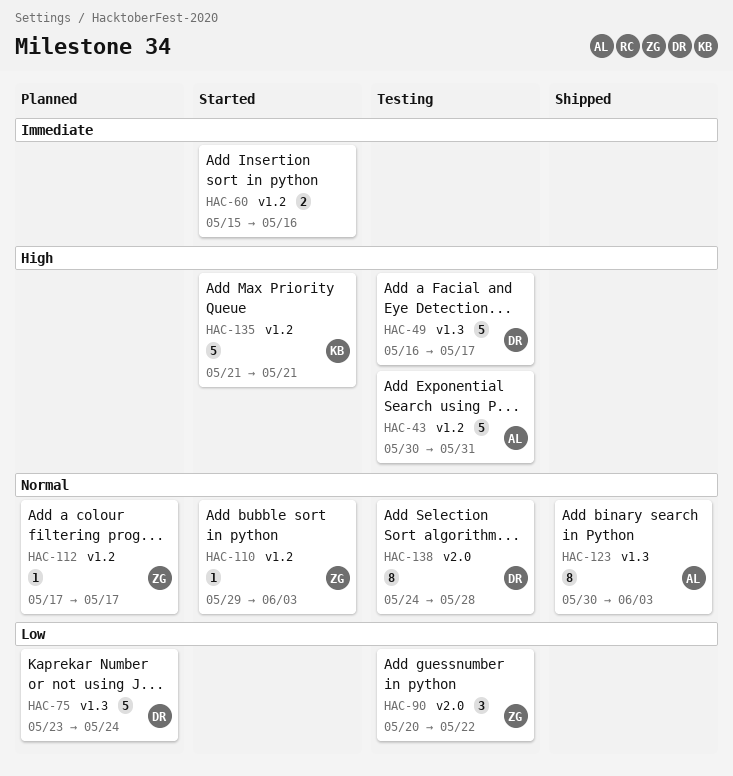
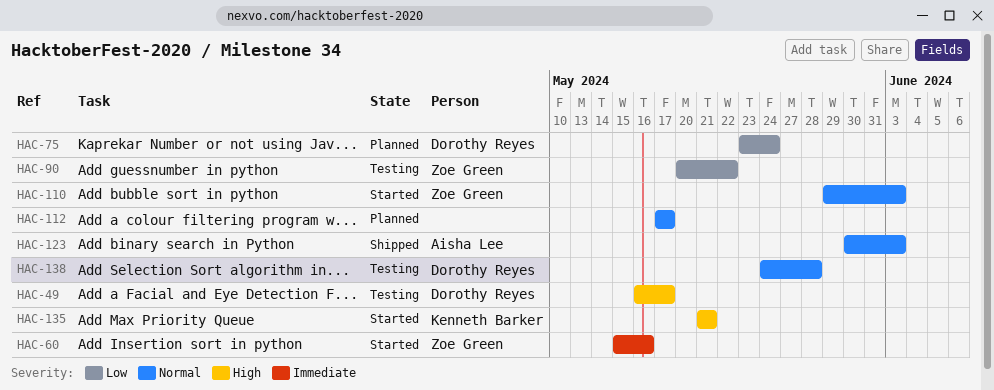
HAC-43: present -> none
HAC-60, owner: none -> Zoe Green
HAC-112, owner: Zoe Green -> none

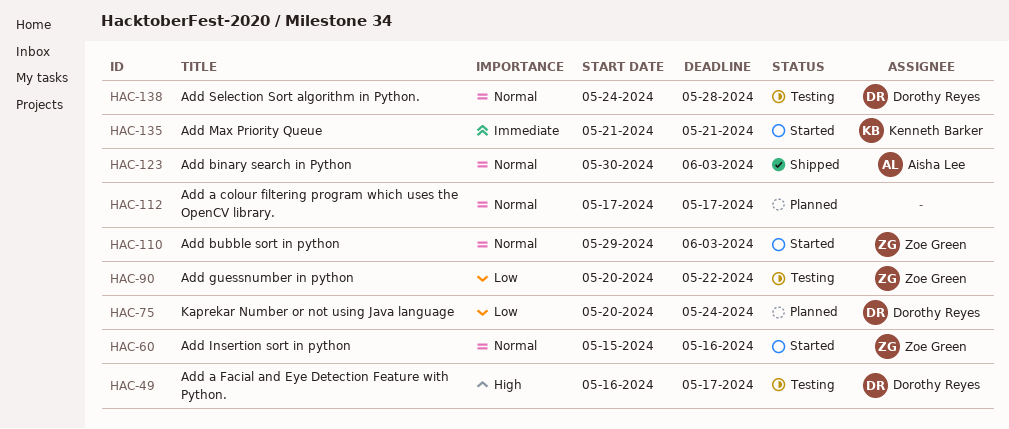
HAC-60, priority: Immediate -> Normal
HAC-75, start: May 23 -> May 20
HAC-135, priority: High -> Immediate

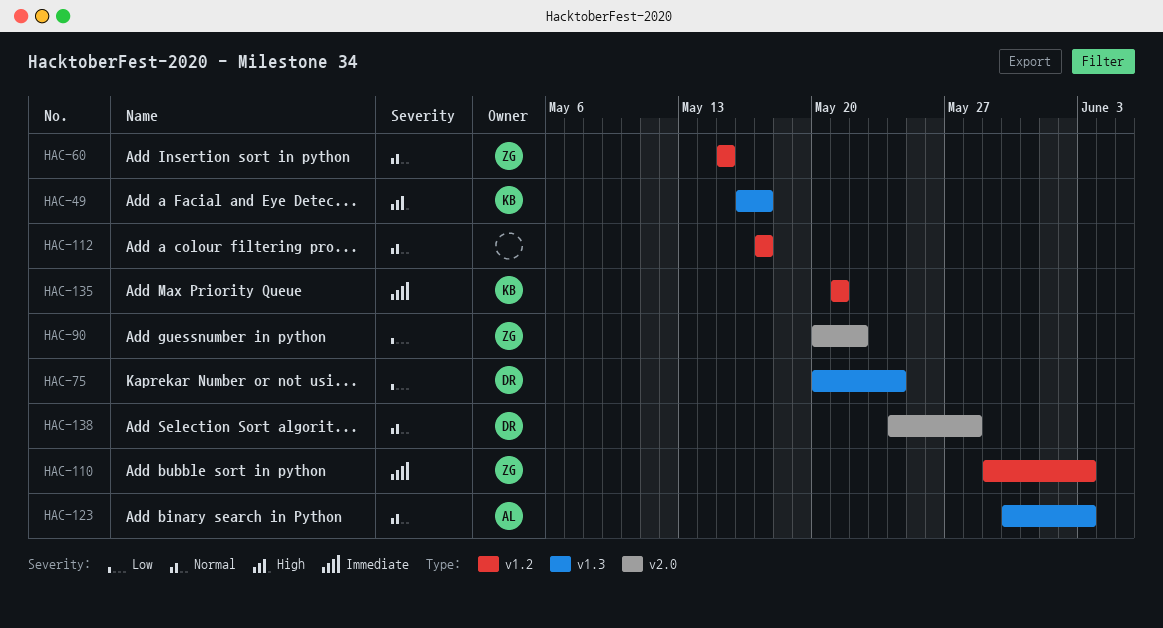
HAC-49, owner: Dorothy Reyes -> Kenneth Barker
HAC-60, due: May 16 -> May 15
HAC-110, priority: Normal -> Immediate

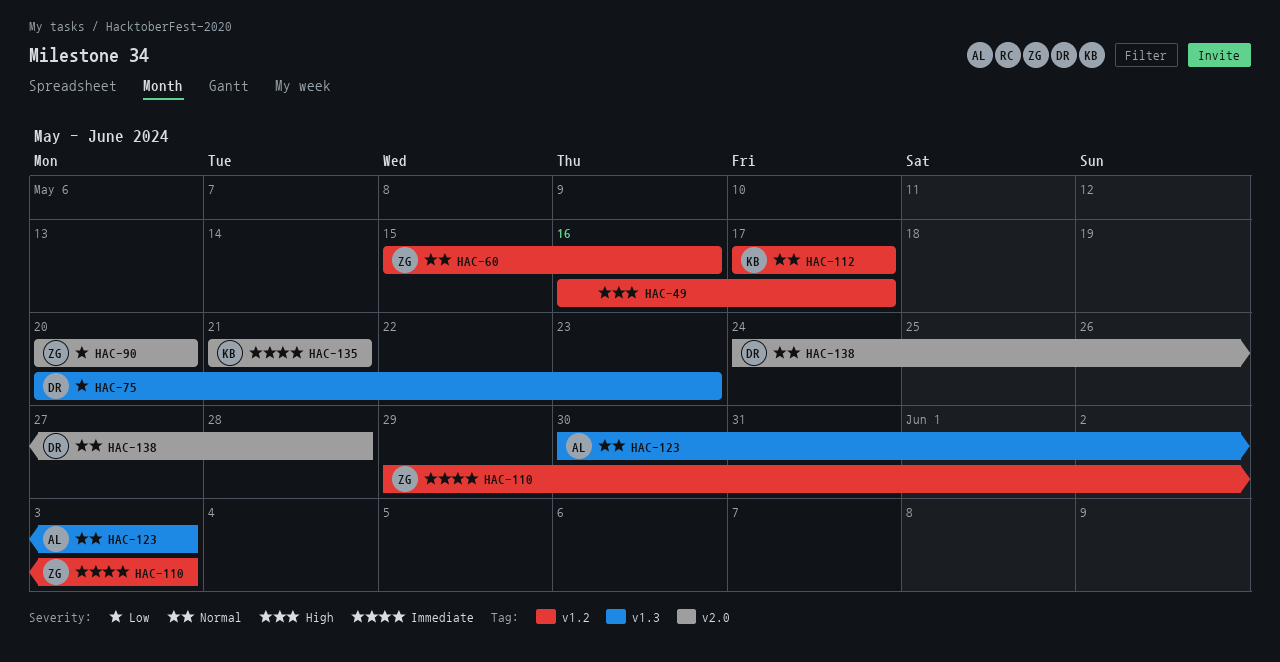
HAC-49, owner: KB -> none
HAC-49, label: v1.3 -> v1.2
HAC-60, due: May 15 -> May 16
HAC-75, due: May 24 -> May 23
HAC-90, due: May 22 -> May 20
HAC-112, owner: none -> KB
HAC-135, label: v1.2 -> v2.0

